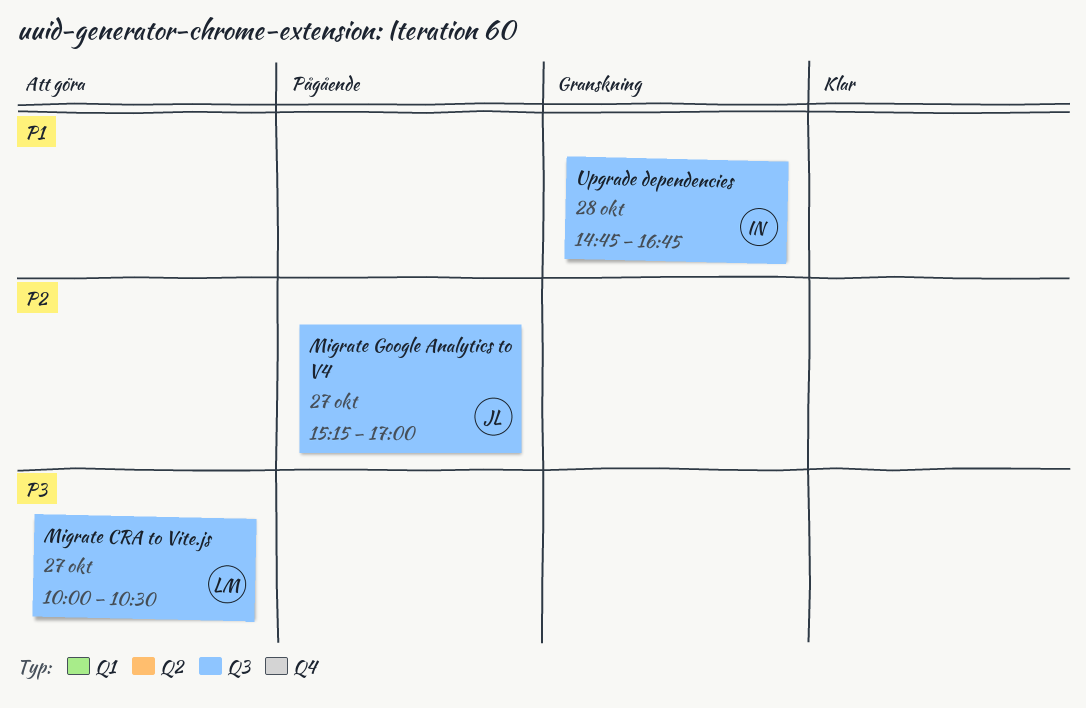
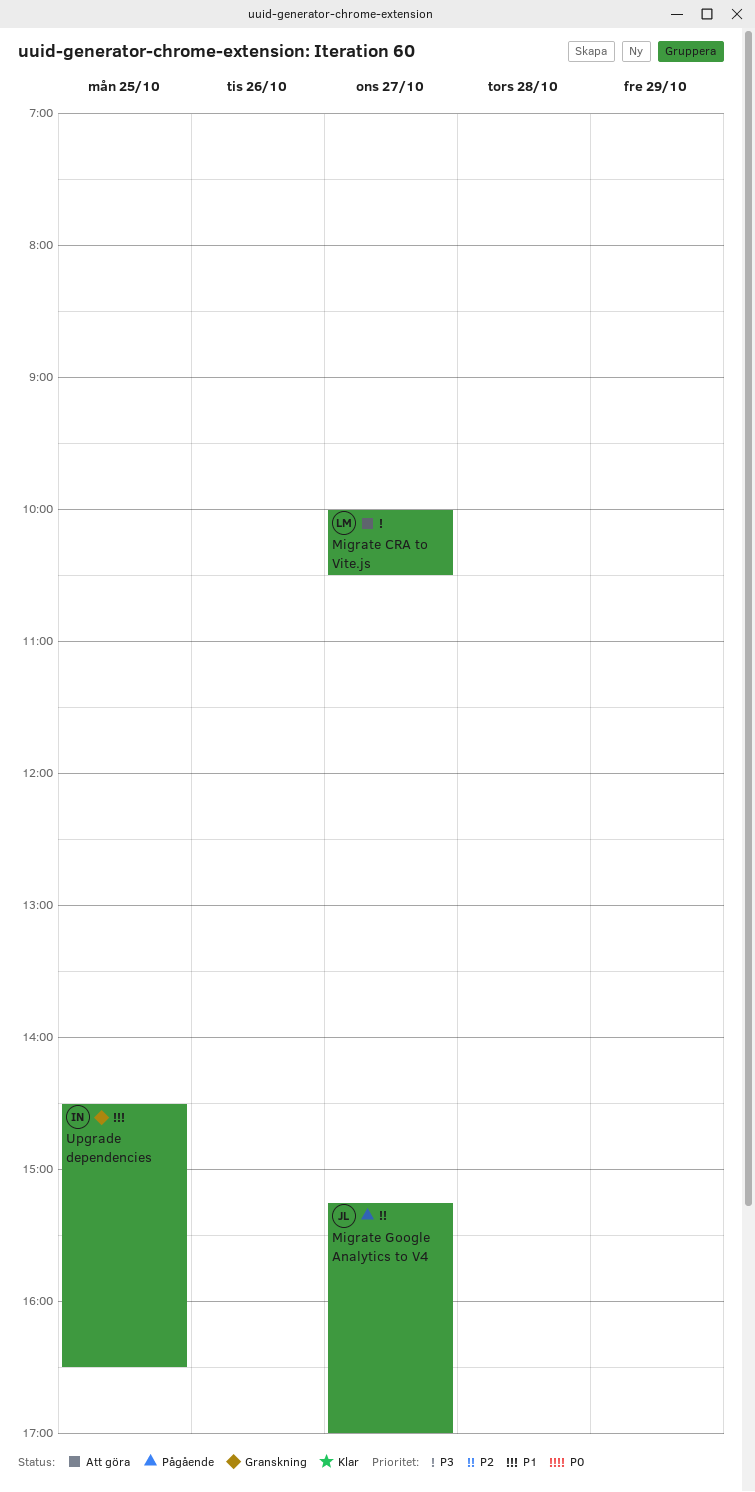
Upgrade dependencies, day: Oct 28 -> Oct 25
Upgrade dependencies, begins: 14:45 -> 14:30
Upgrade dependencies, ends: 16:45 -> 16:30

